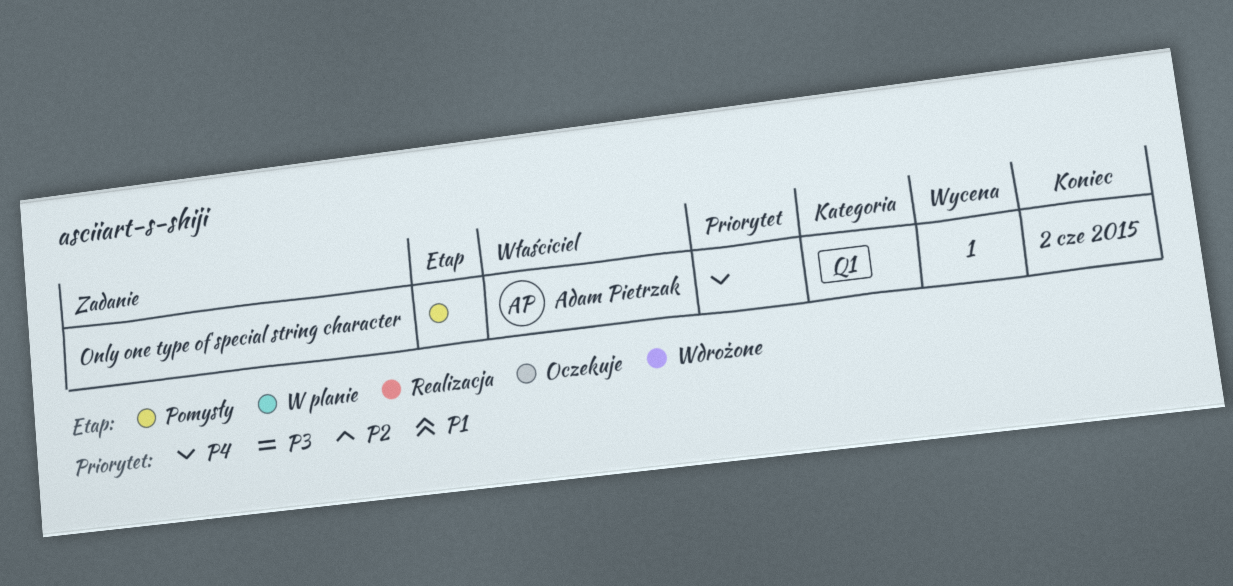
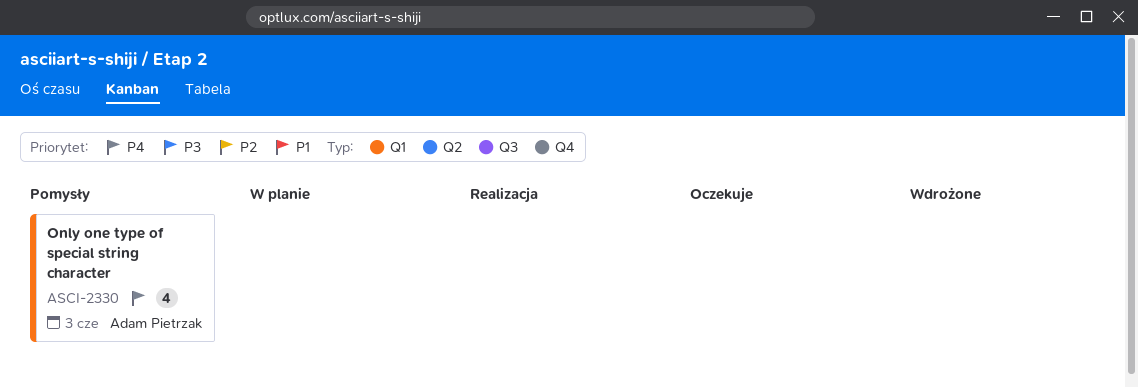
Only one type of special string character, estimate: 1 -> 4
Only one type of special string character, due: Jun 2 -> Jun 3

